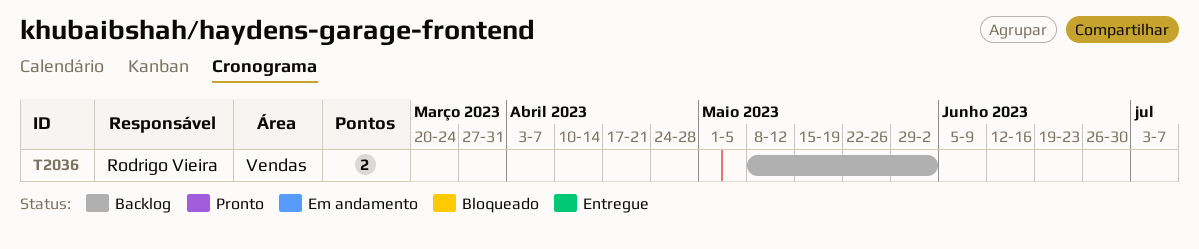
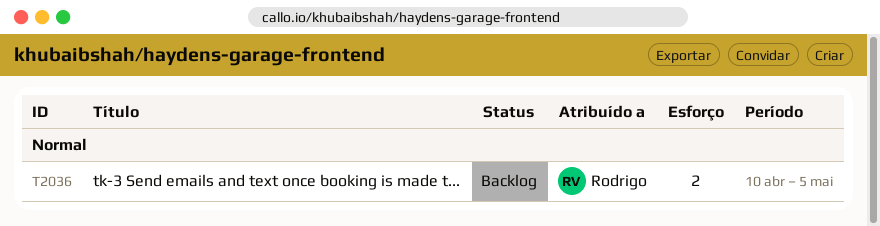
T2036, start: May 8 -> Apr 10
T2036, due: Jun 2 -> May 5

